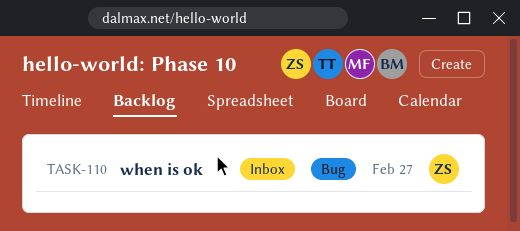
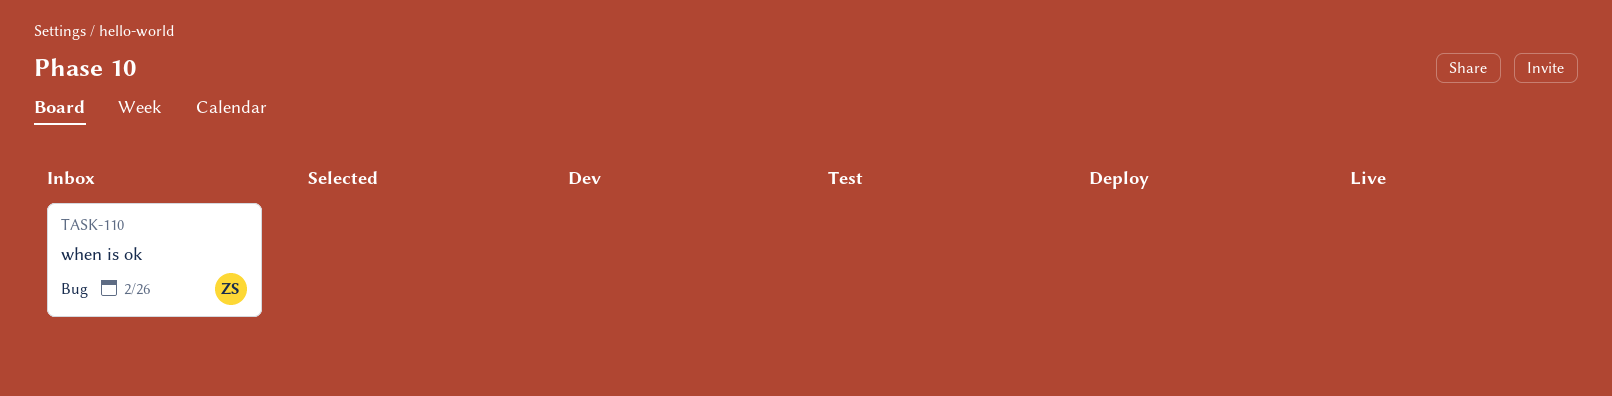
TASK-110, due: Feb 27 -> Feb 26

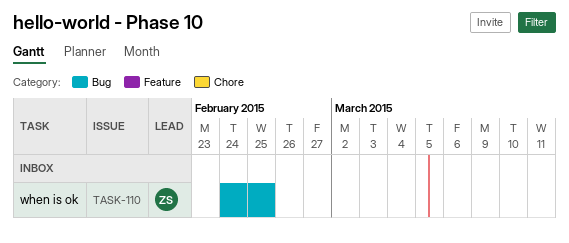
TASK-110, due: Feb 26 -> Feb 25

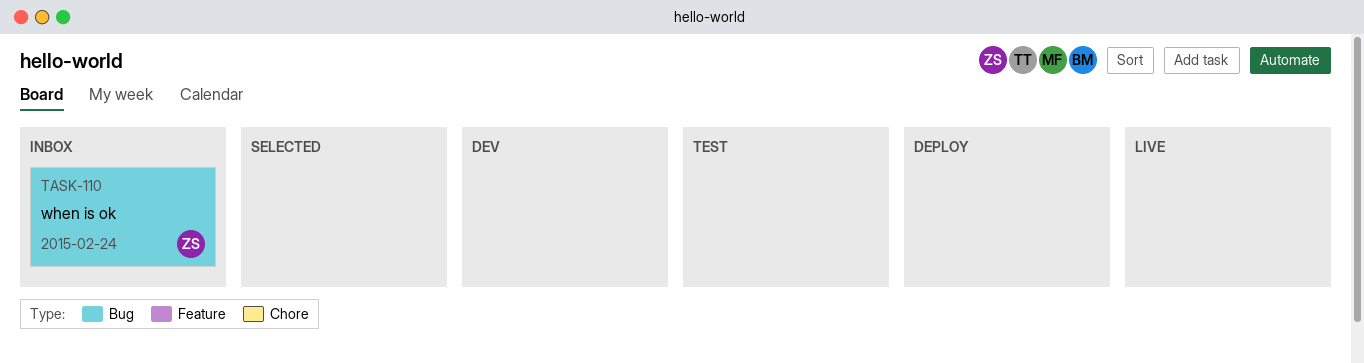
TASK-110, due: Feb 25 -> Feb 24

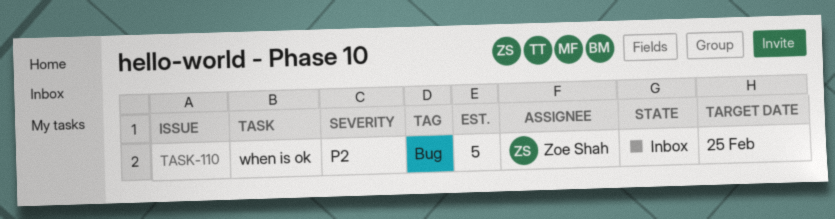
TASK-110, due: Feb 24 -> Feb 25

